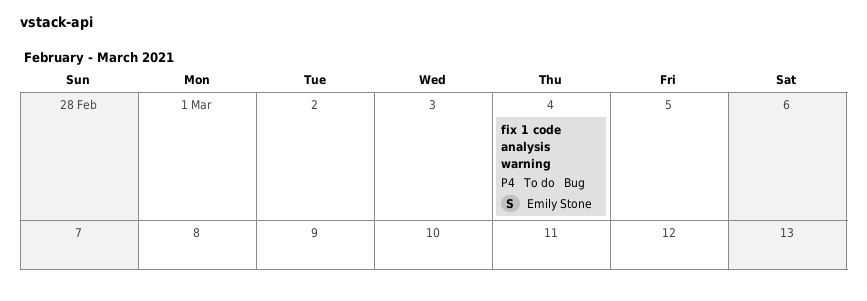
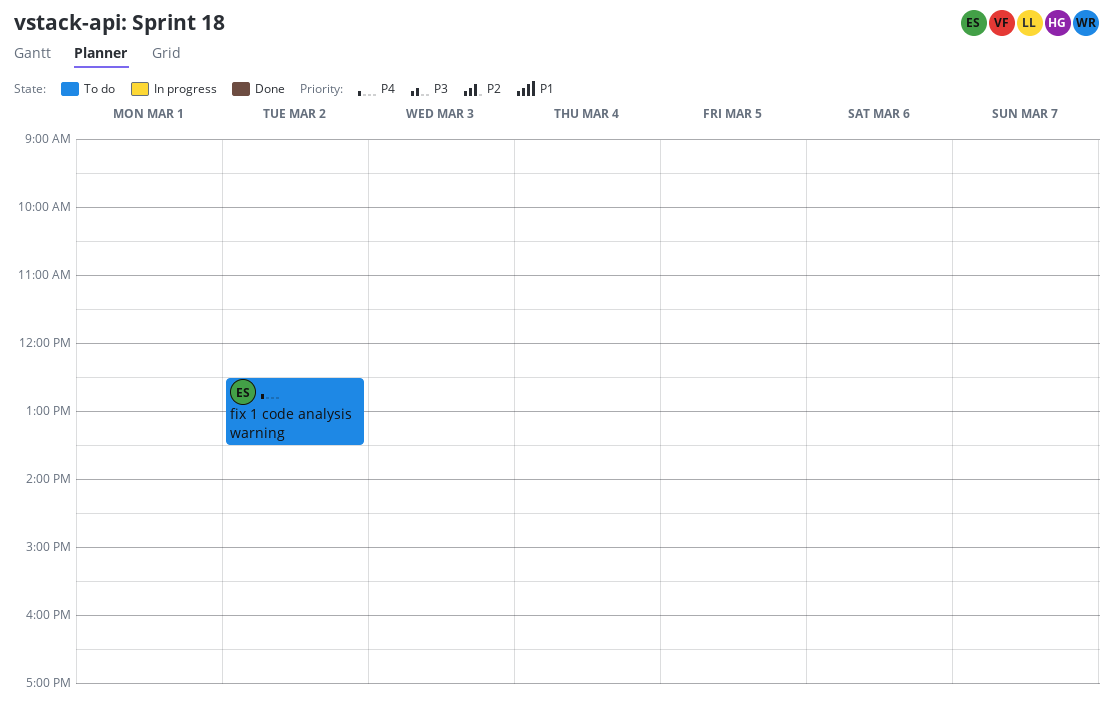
fix 1 code analysis warning, day: Mar 4 -> Mar 2

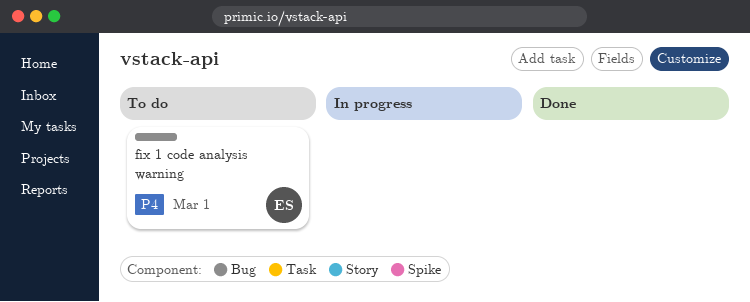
fix 1 code analysis warning, day: Mar 2 -> Mar 1

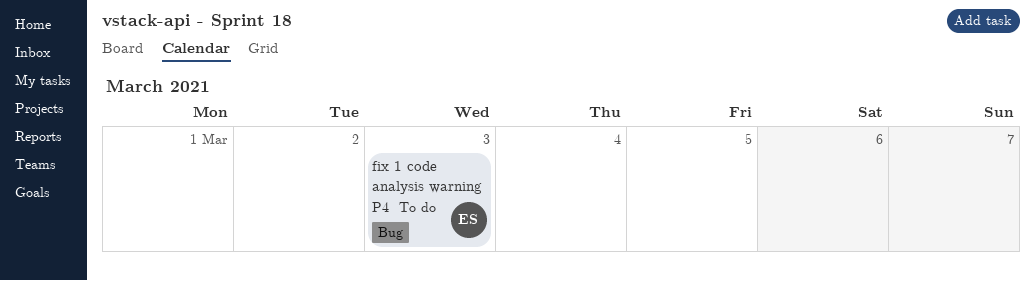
fix 1 code analysis warning, day: Mar 1 -> Mar 3

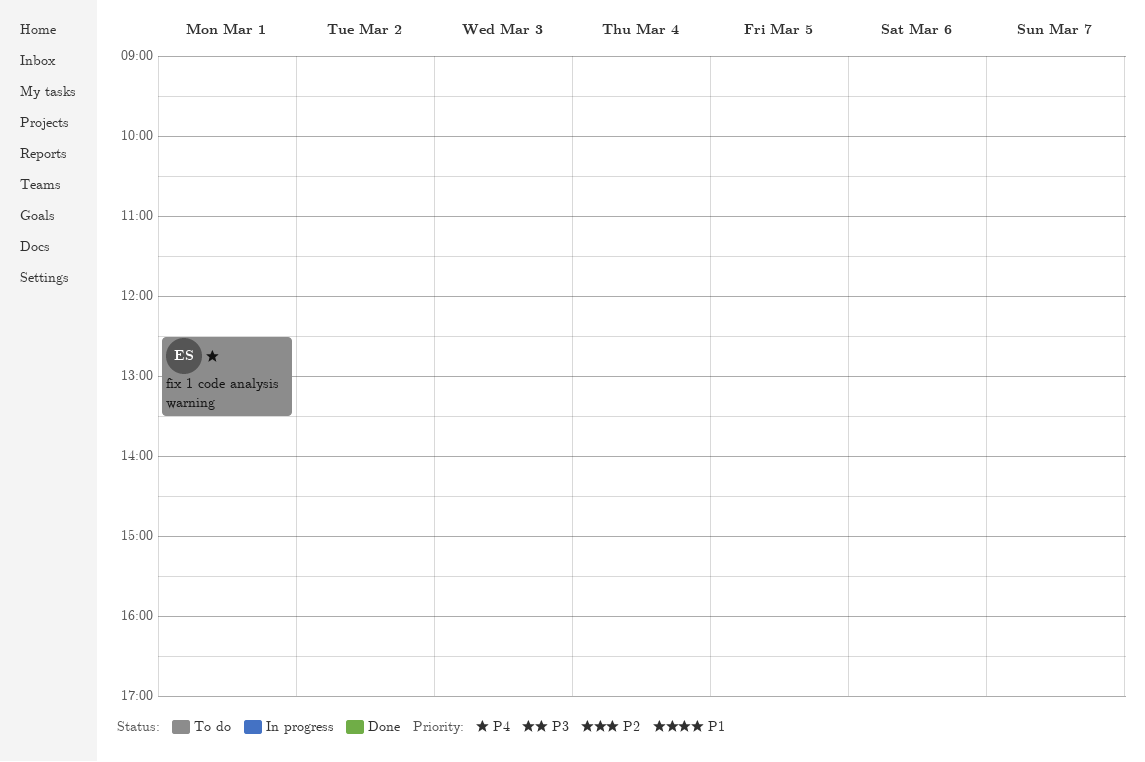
fix 1 code analysis warning, day: Mar 3 -> Mar 1

